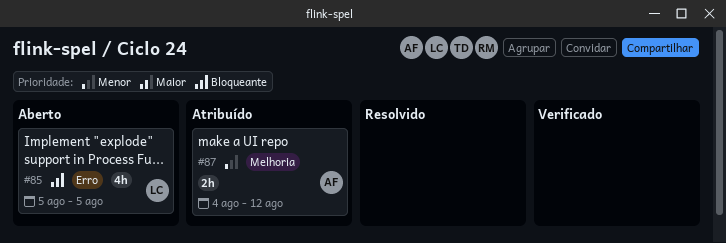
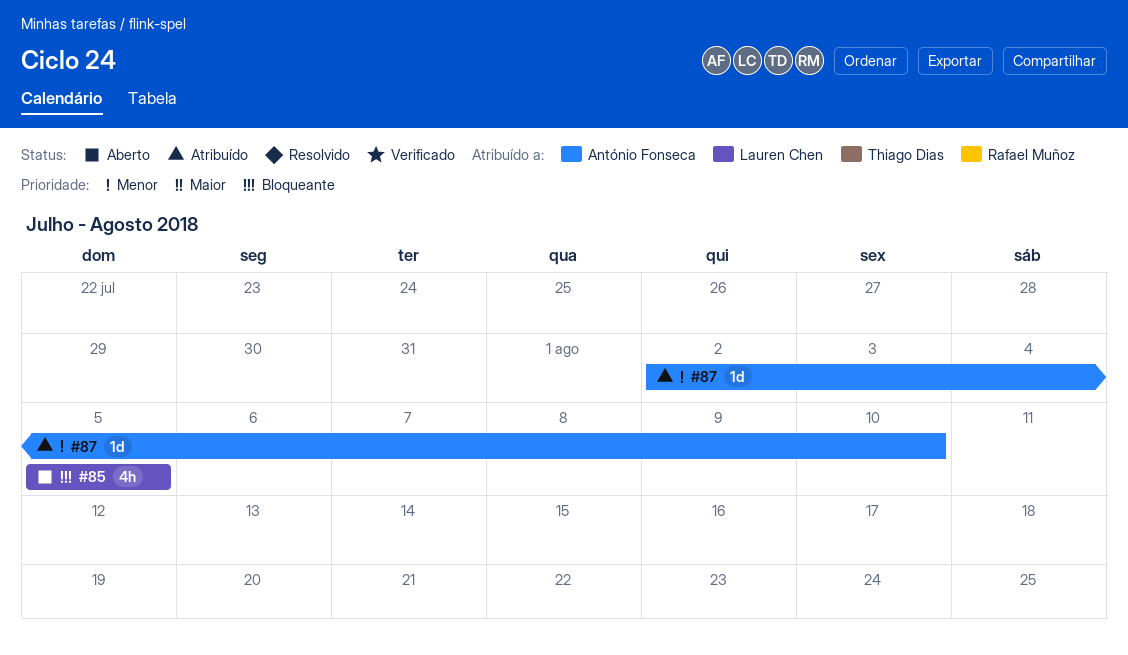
#87, estimate: 2h -> 1d
#87, start: Aug 4 -> Aug 2
#87, due: Aug 12 -> Aug 10

